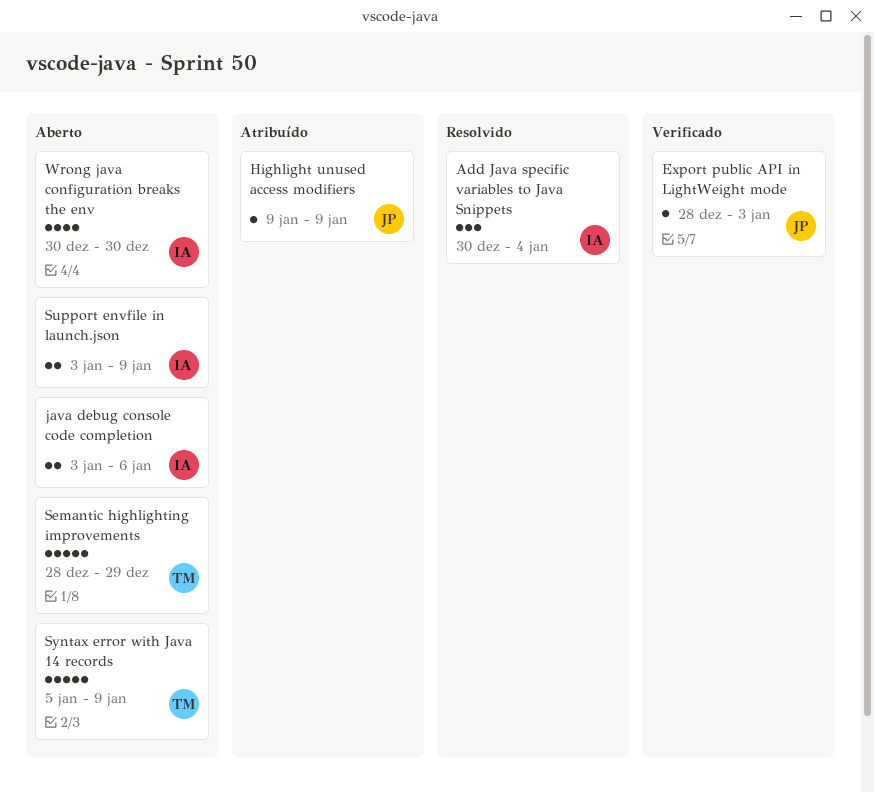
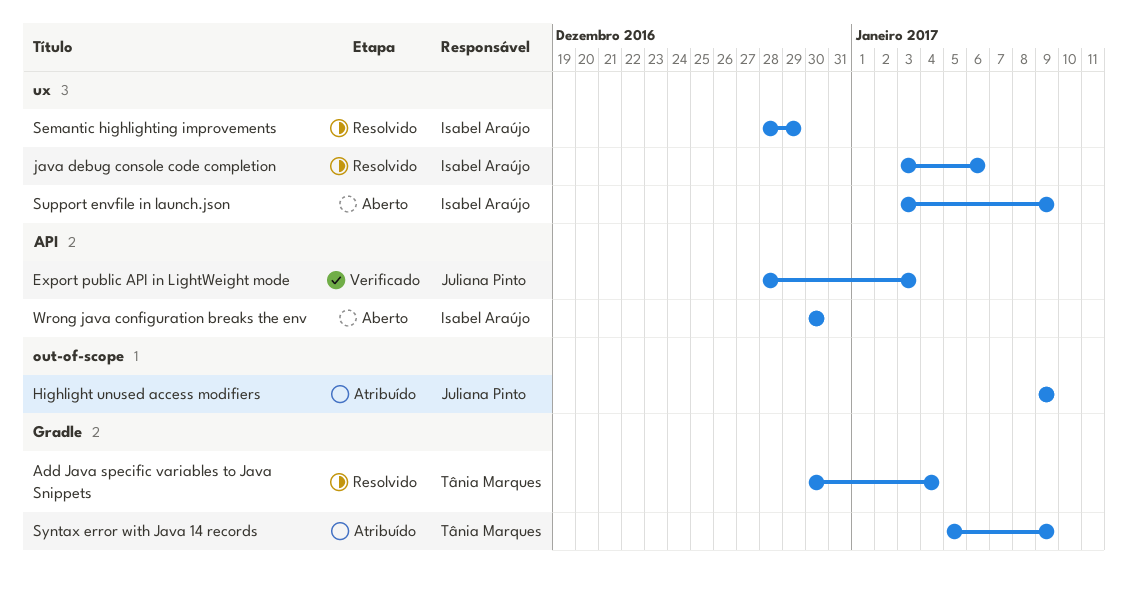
Add Java specific variables to Java Snippets, owner: Isabel Araújo -> Tânia Marques
java debug console code completion, status: Aberto -> Resolvido
Semantic highlighting improvements, status: Aberto -> Resolvido
Semantic highlighting improvements, owner: Tânia Marques -> Isabel Araújo
Syntax error with Java 14 records, status: Aberto -> Atribuído

